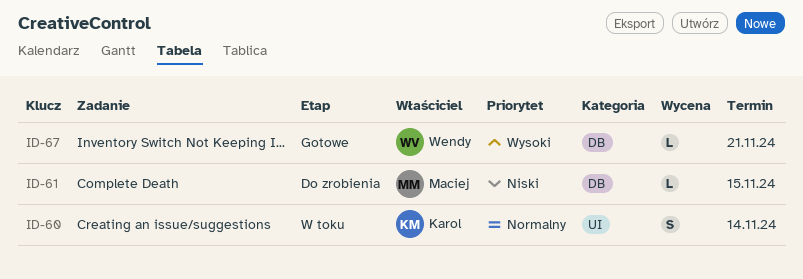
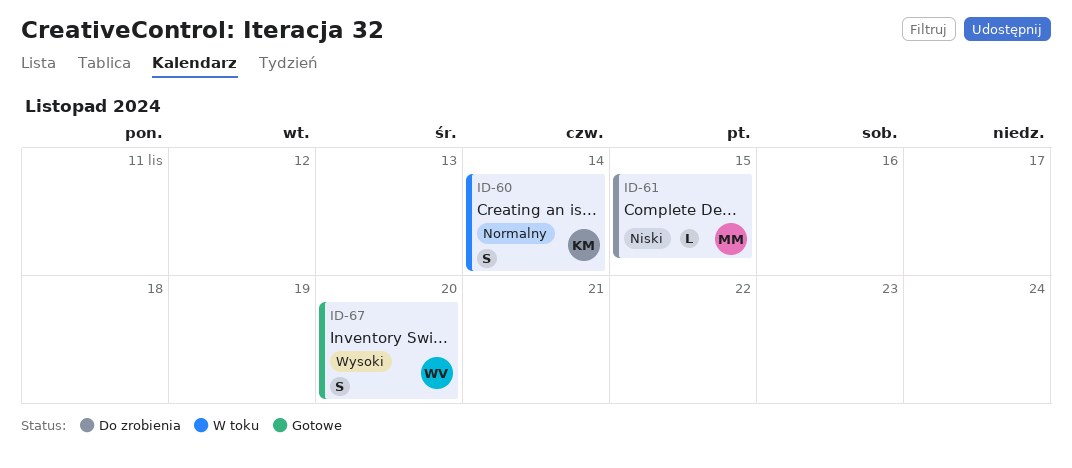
ID-67, estimate: L -> S
ID-67, due: Nov 21 -> Nov 20

